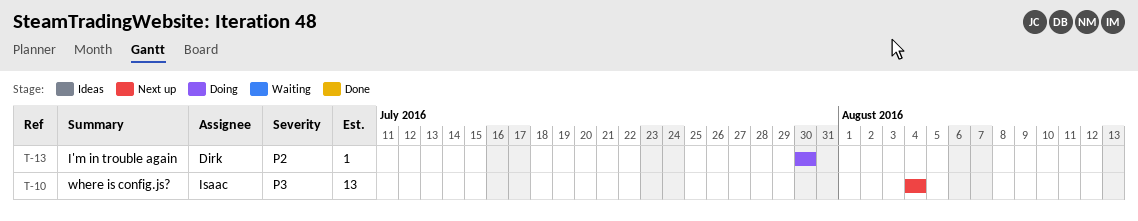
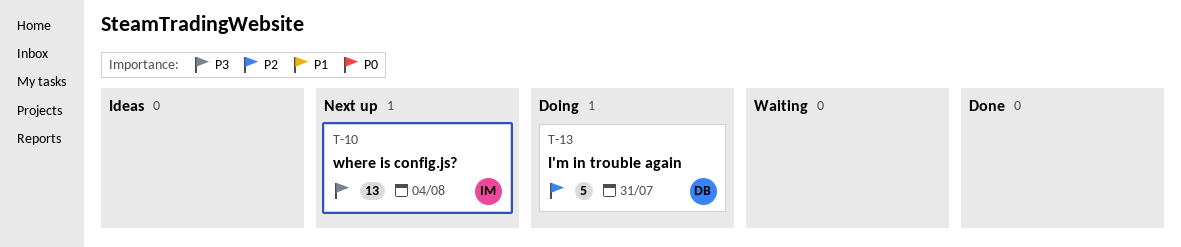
T-13, estimate: 1 -> 5
T-13, due: Jul 30 -> Jul 31

